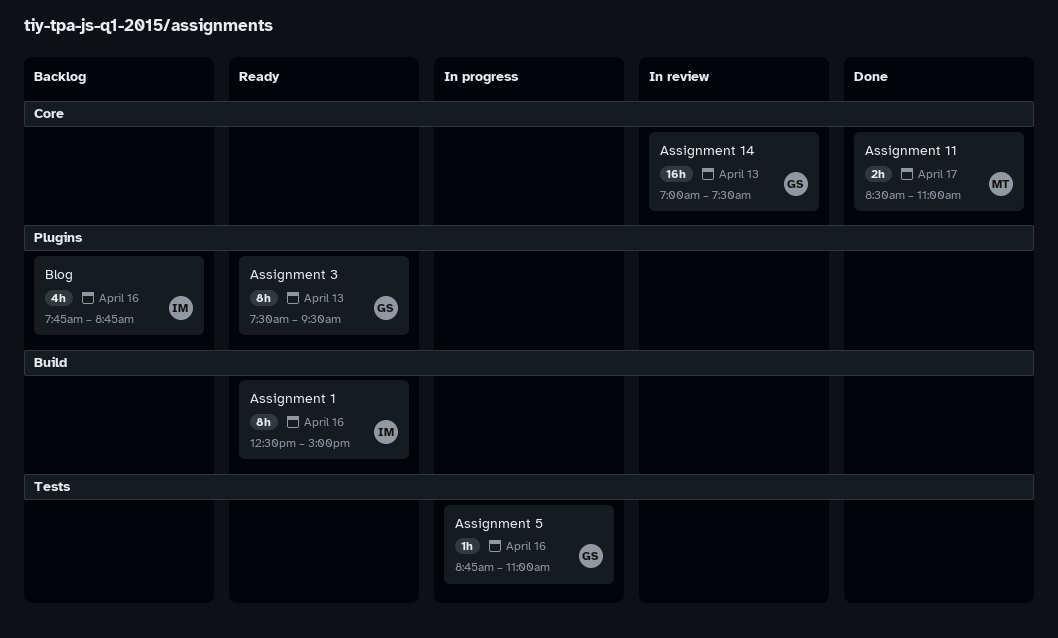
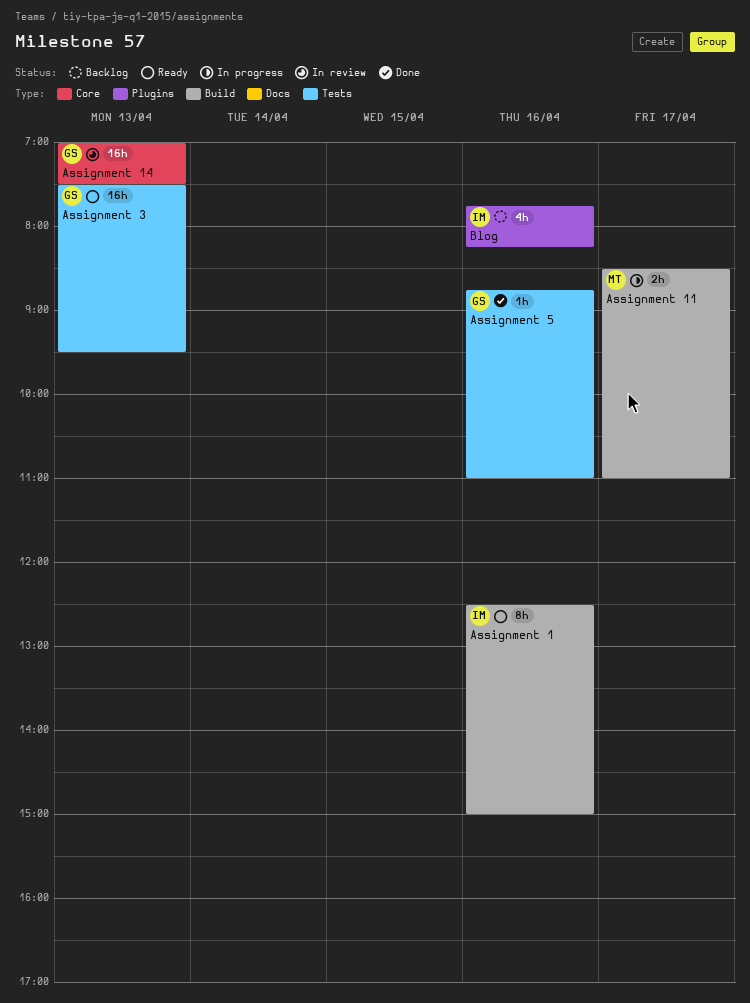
Assignment 11, status: Done -> In progress
Assignment 11, label: Core -> Build
Assignment 3, label: Plugins -> Tests
Assignment 3, estimate: 8h -> 16h
Assignment 5, status: In progress -> Done
Blog, ends: 08:45 -> 08:15

